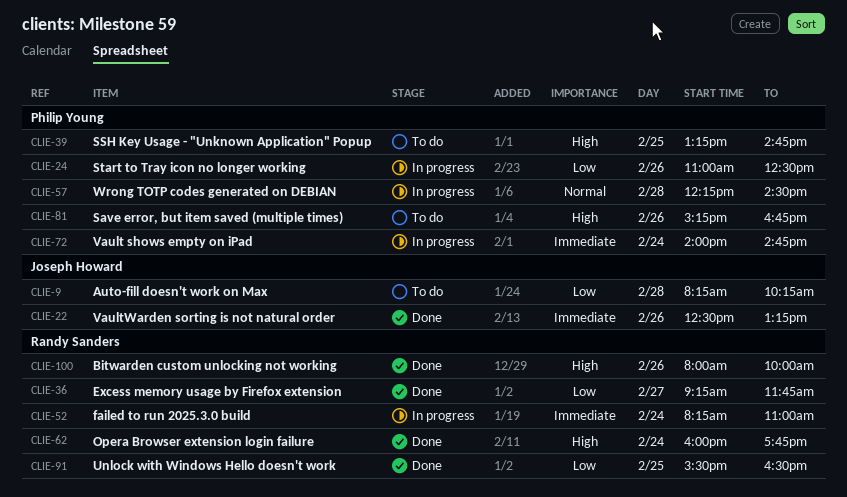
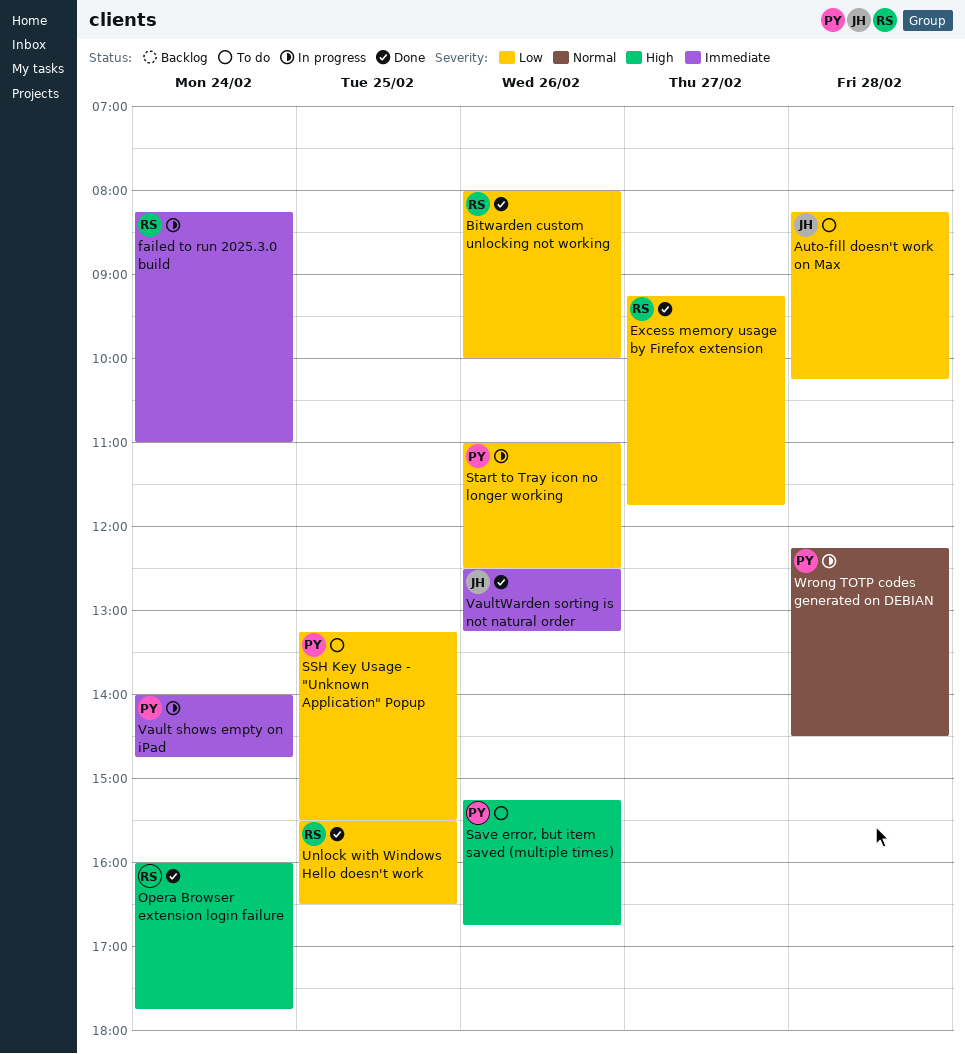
Bitwarden custom unlocking not working, priority: High -> Low
SSH Key Usage - "Unknown Application" Popup, priority: High -> Low
SSH Key Usage - "Unknown Application" Popup, ends: 14:45 -> 15:30

